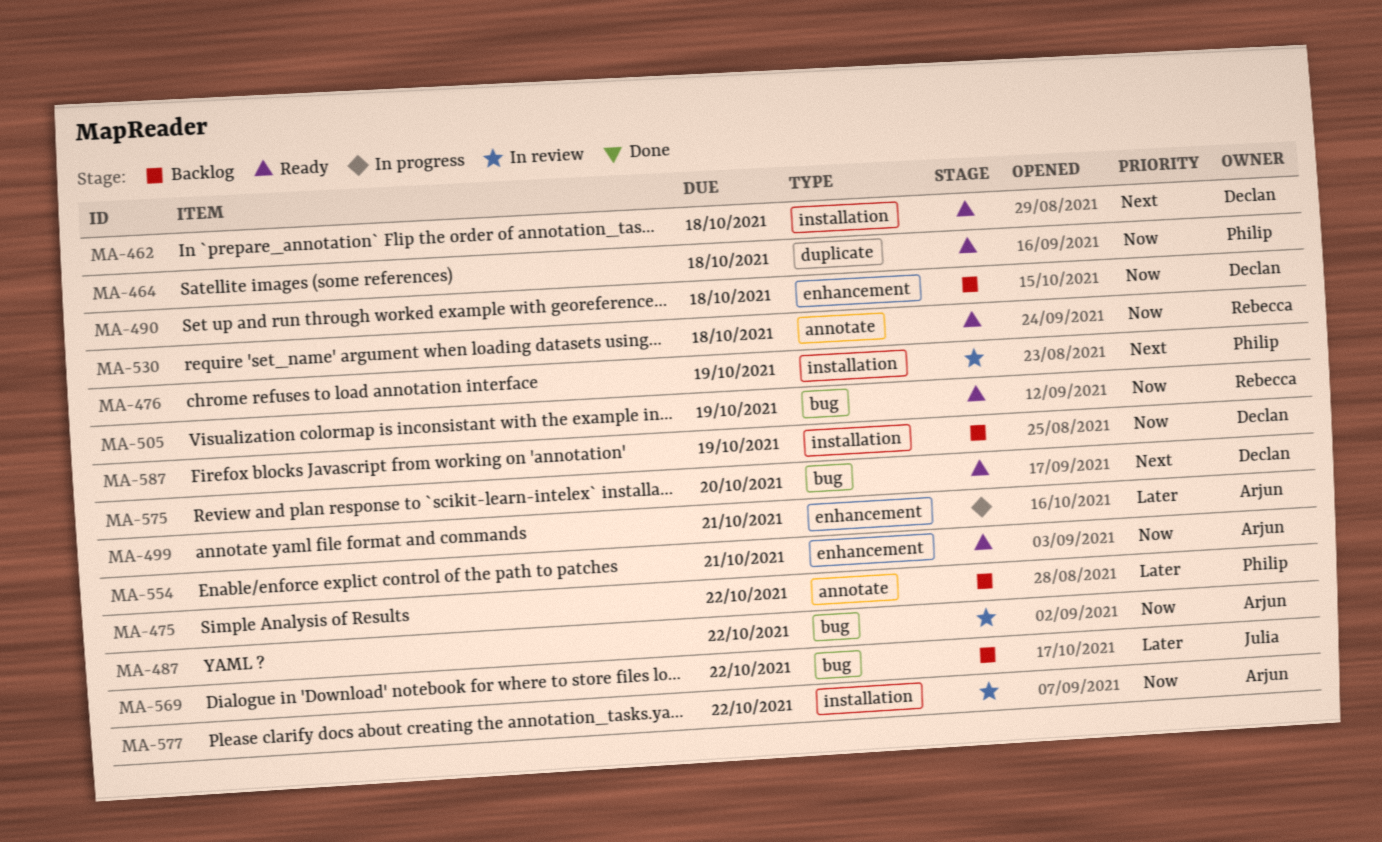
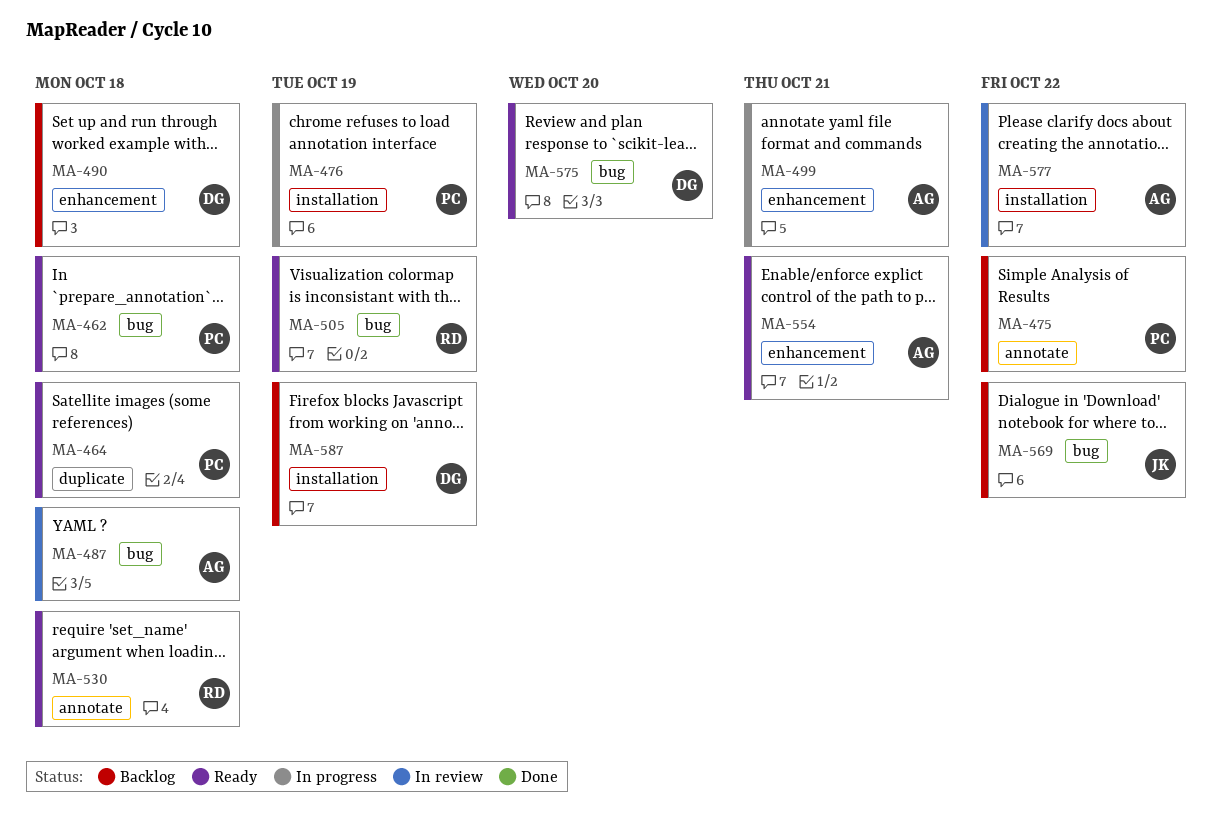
MA-462, owner: Declan -> Philip
MA-462, label: installation -> bug
MA-476, status: In review -> In progress
MA-487, due: Oct 22 -> Oct 18

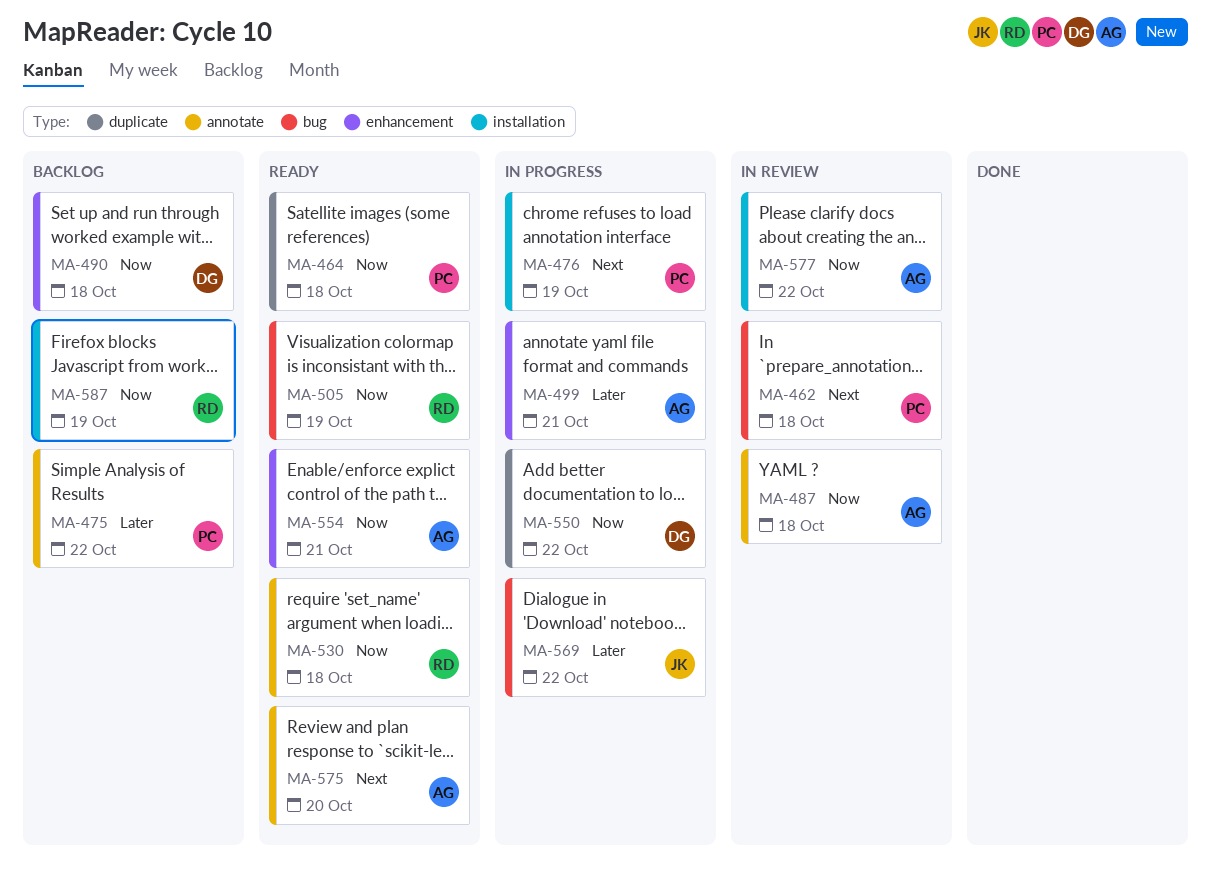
MA-462, status: Ready -> In review
MA-487, label: bug -> annotate
MA-550: none -> present
MA-569, status: Backlog -> In progress
MA-575, owner: DG -> AG
MA-575, label: bug -> annotate
MA-587, owner: DG -> RD

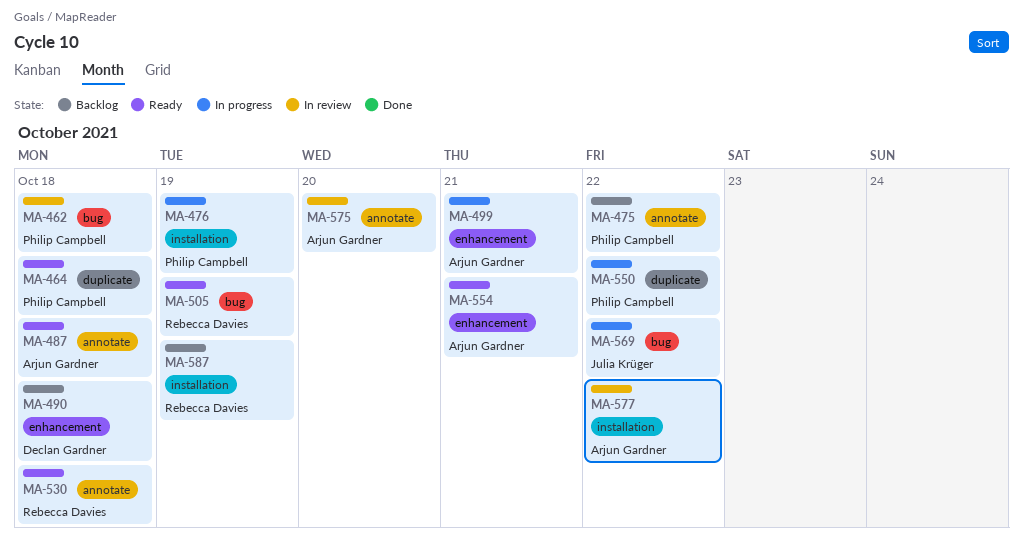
MA-487, status: In review -> Ready
MA-550, owner: Declan Gardner -> Philip Campbell
MA-575, status: Ready -> In review

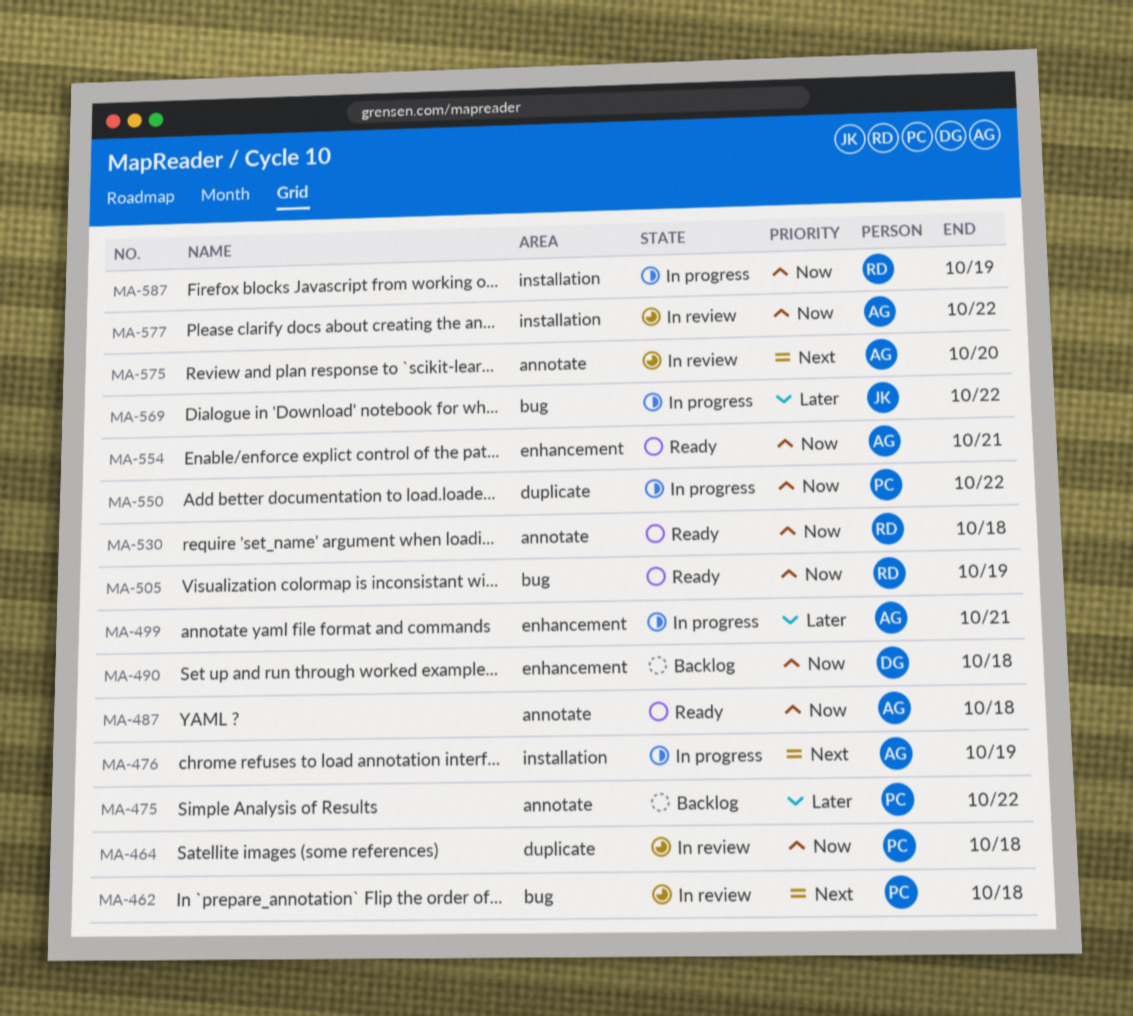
MA-464, status: Ready -> In review
MA-476, owner: Philip Campbell -> Arjun Gardner
MA-587, status: Backlog -> In progress

